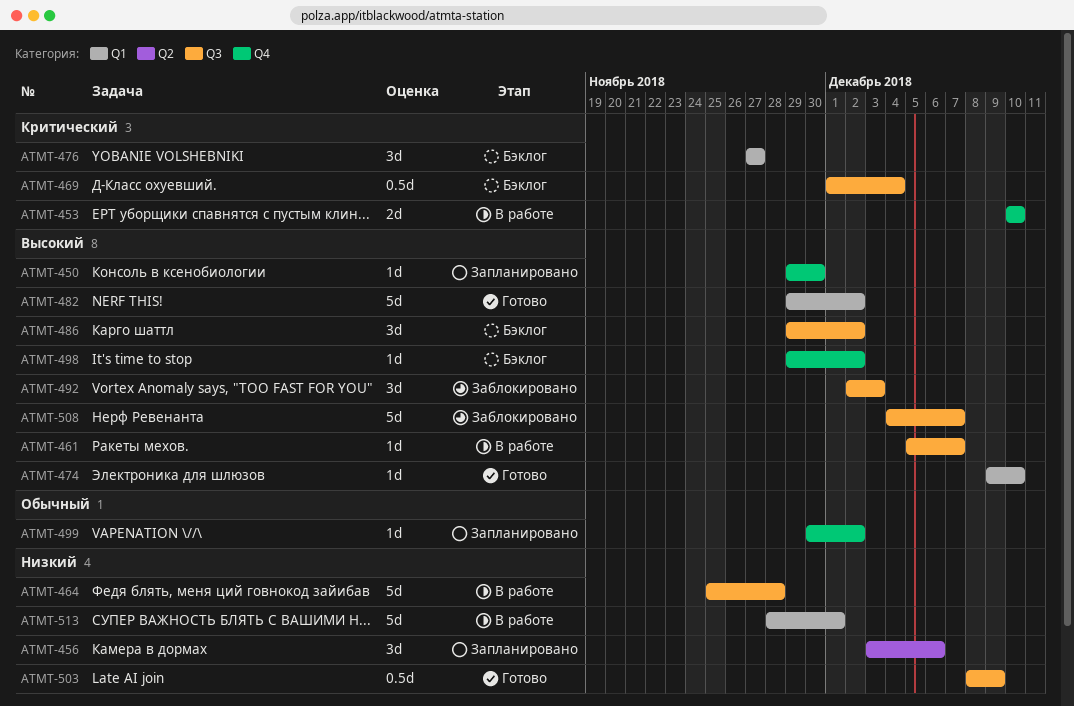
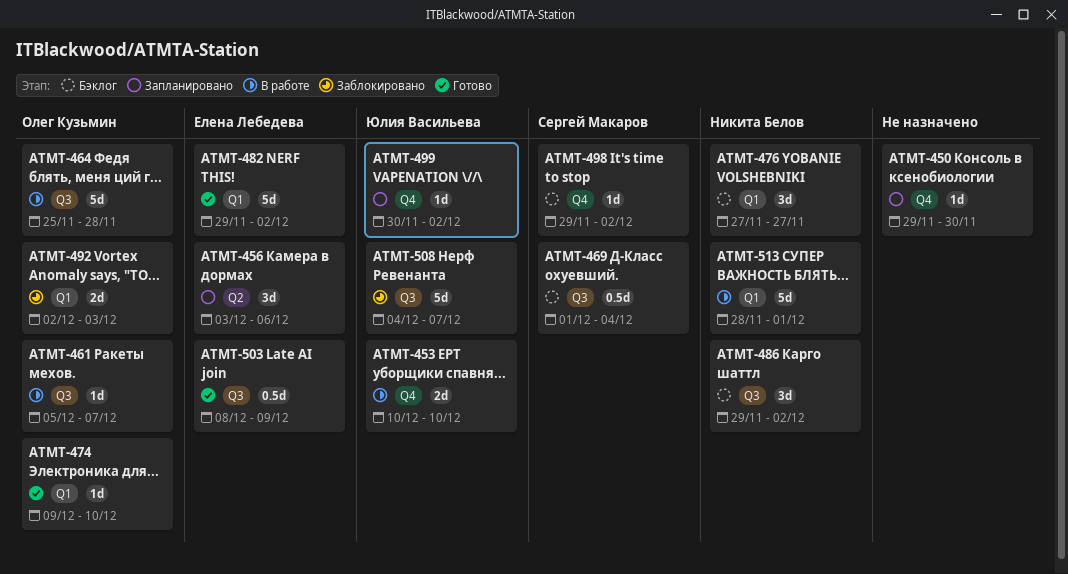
ATMT-492, label: Q3 -> Q1
ATMT-492, estimate: 3d -> 2d

